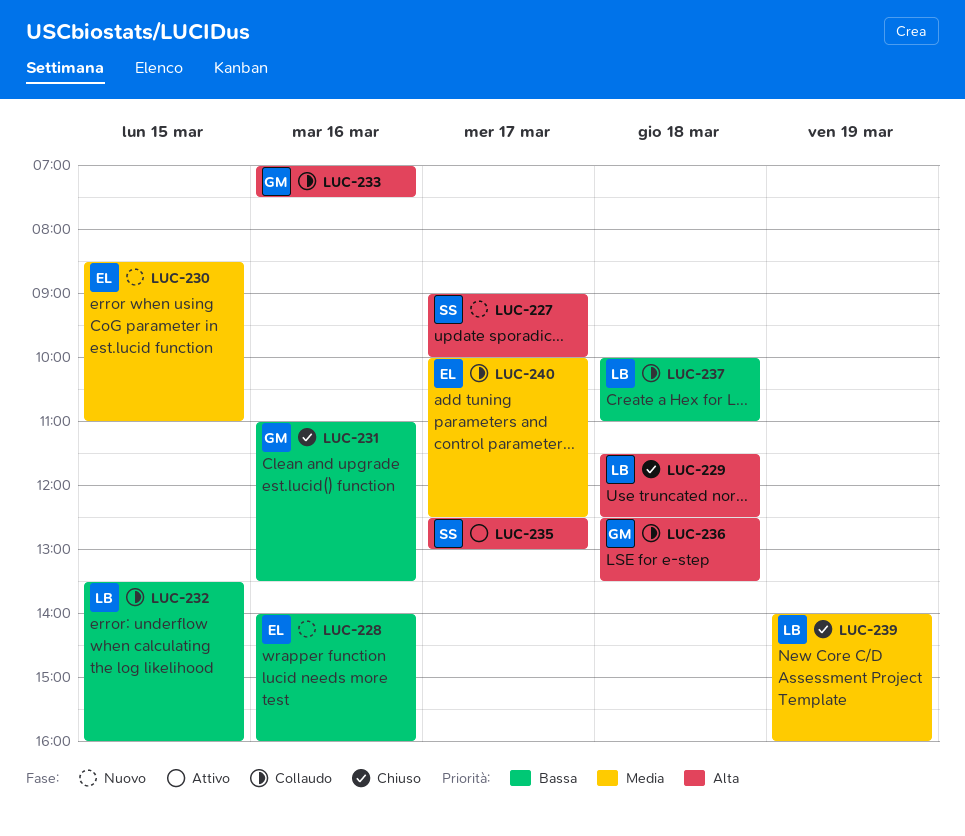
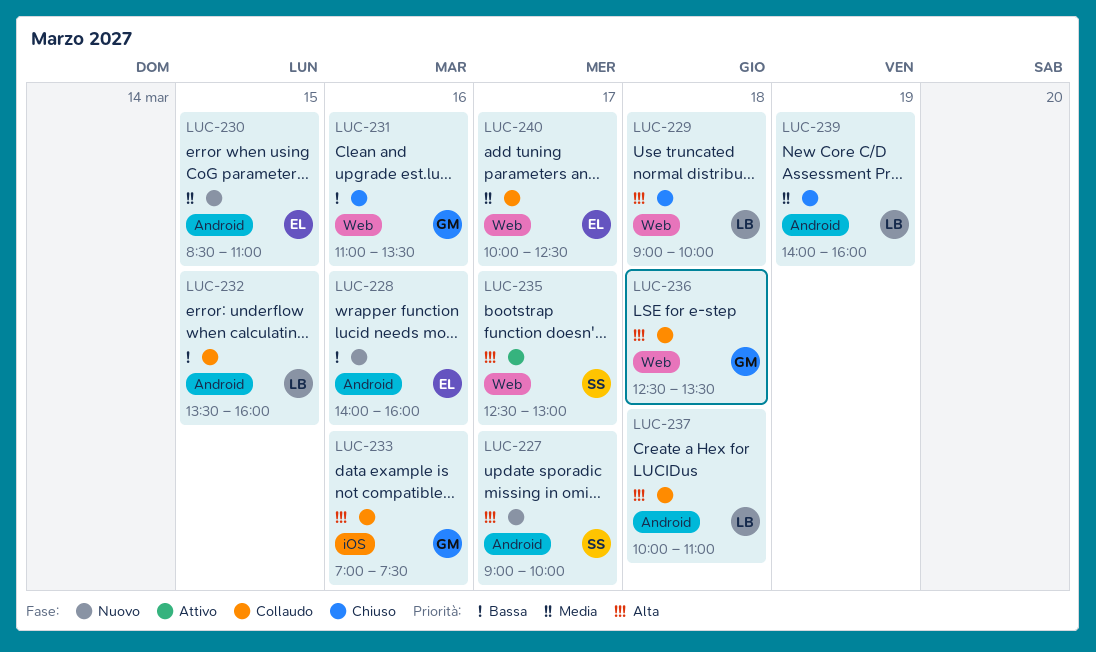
LUC-229, begins: 11:30 -> 09:00
LUC-229, ends: 12:30 -> 10:00
LUC-237, priority: Bassa -> Alta

